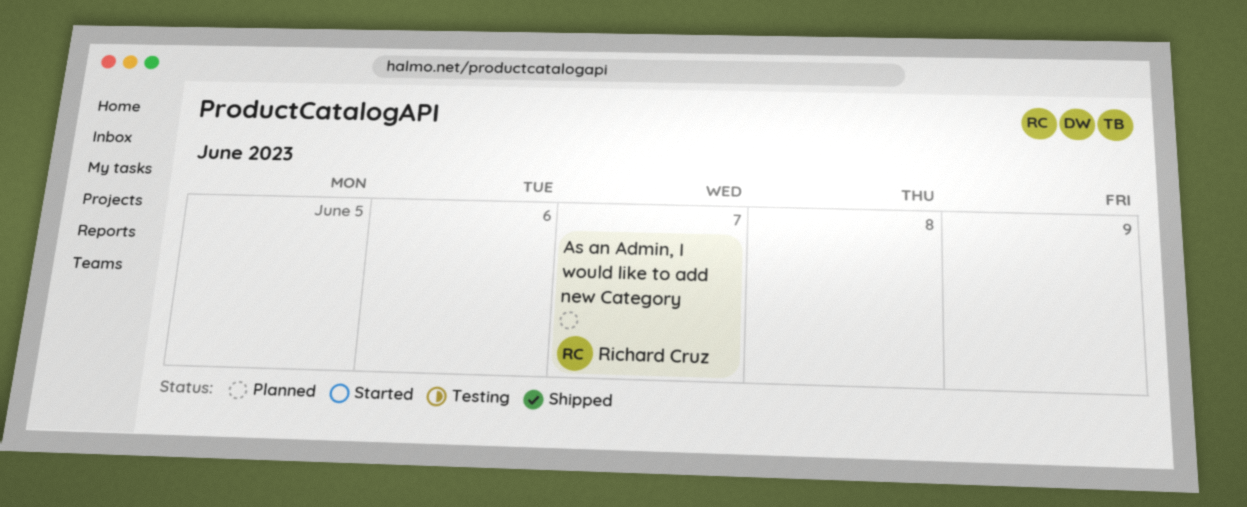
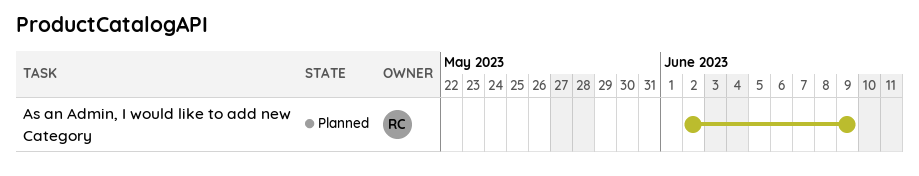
As an Admin, I would like to add new Category, due: Jun 7 -> Jun 9

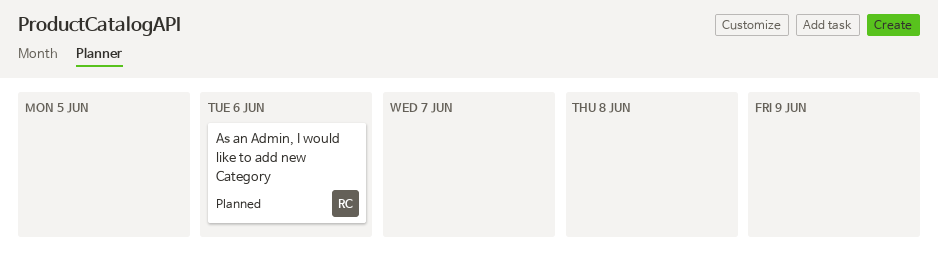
As an Admin, I would like to add new Category, due: Jun 9 -> Jun 6

